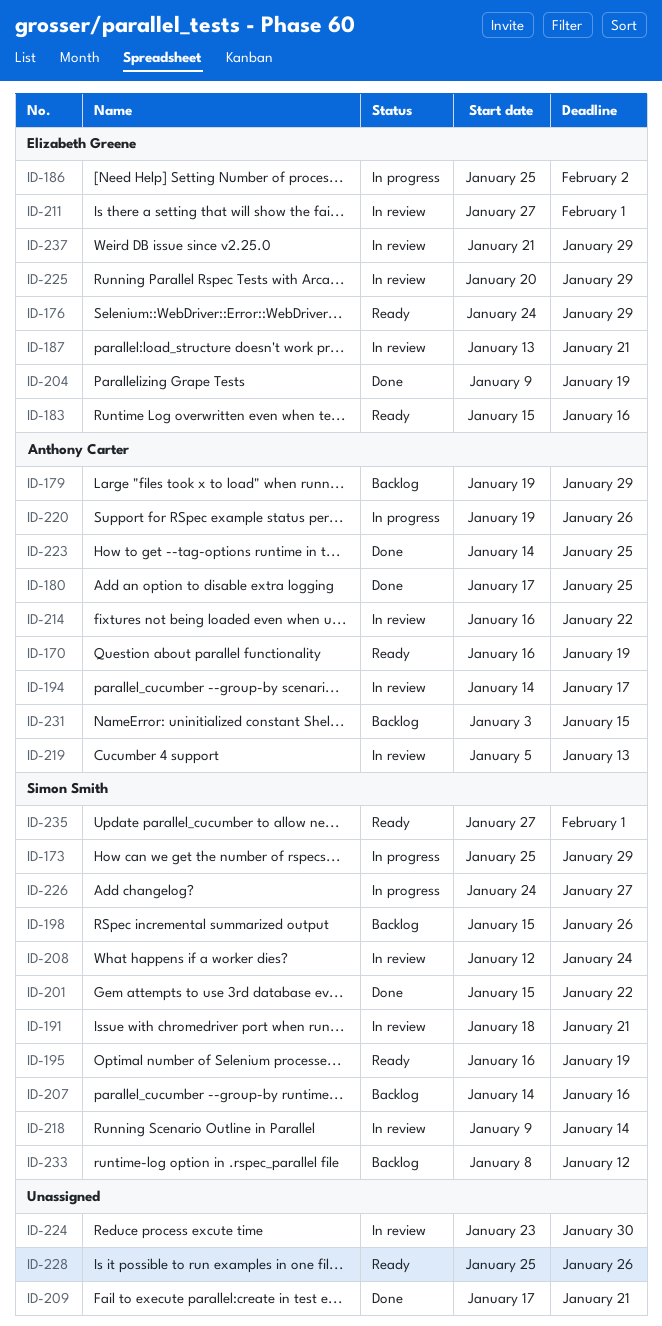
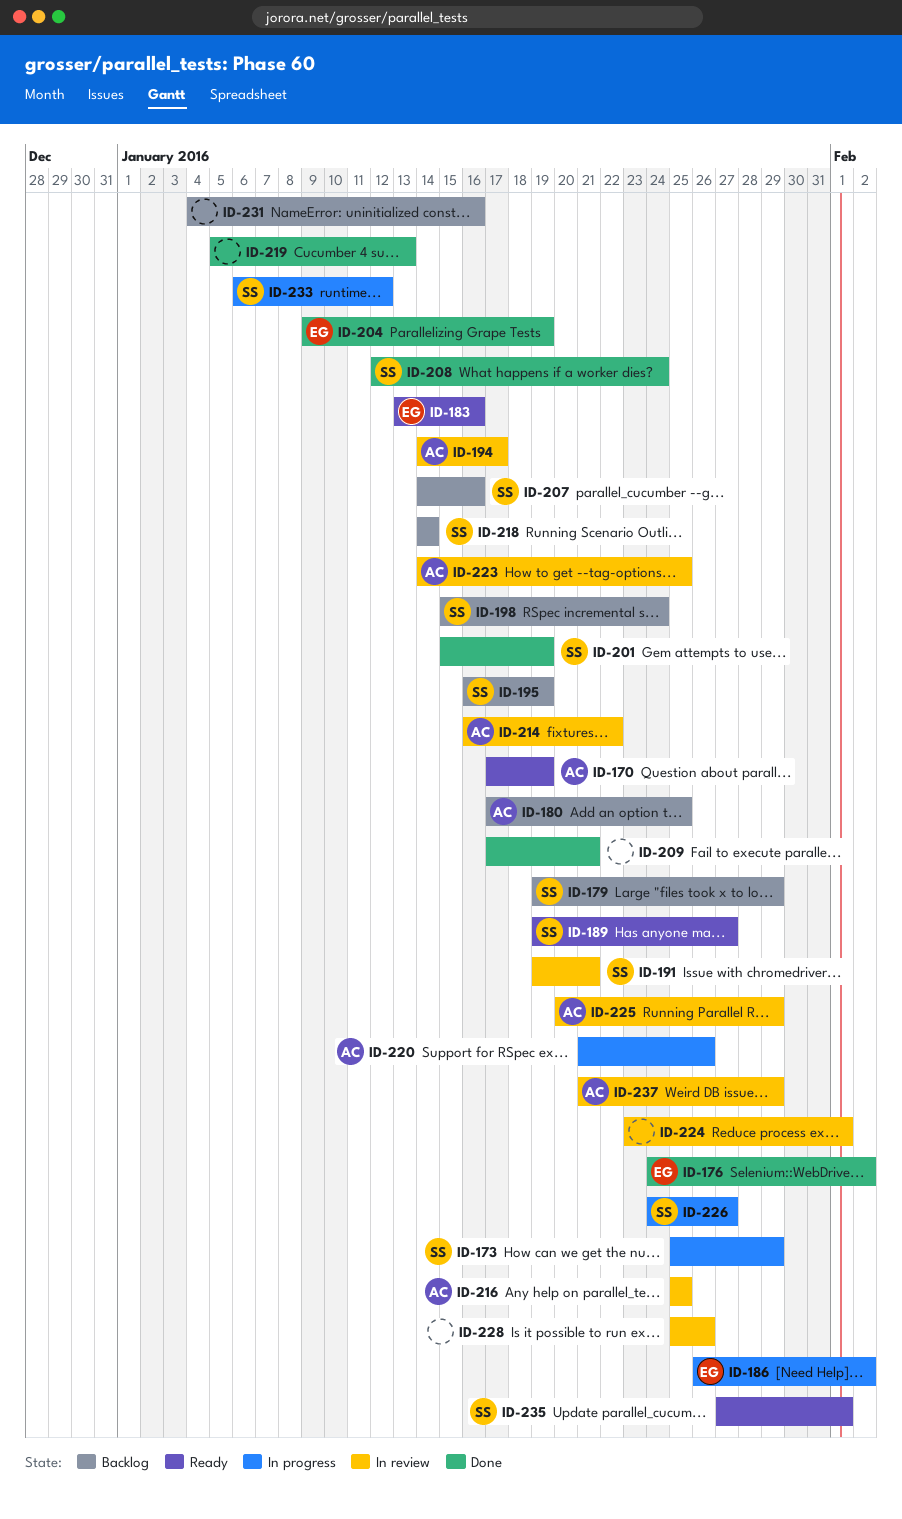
ID-170, start: Jan 16 -> Jan 17
ID-176, status: Ready -> Done
ID-176, due: Jan 29 -> Feb 2
ID-179, owner: Anthony Carter -> Simon Smith
ID-180, status: Done -> Backlog
ID-183, start: Jan 15 -> Jan 13
ID-186, start: Jan 25 -> Jan 26
ID-187: present -> none
ID-189: none -> present
ID-191, start: Jan 18 -> Jan 19
ID-195, status: Ready -> Backlog
ID-198, due: Jan 26 -> Jan 24
ID-201, due: Jan 22 -> Jan 19
ID-208, status: In review -> Done
ID-211: present -> none
ID-216: none -> present
ID-218, status: In review -> Backlog
ID-218, start: Jan 9 -> Jan 14
ID-219, status: In review -> Done
ID-219, owner: Anthony Carter -> none
ID-220, start: Jan 19 -> Jan 21
ID-223, status: Done -> In review
ID-224, due: Jan 30 -> Feb 1
ID-225, owner: Elizabeth Greene -> Anthony Carter
ID-228, status: Ready -> In review
ID-231, owner: Anthony Carter -> none
ID-231, start: Jan 3 -> Jan 4
ID-231, due: Jan 15 -> Jan 16
ID-233, status: Backlog -> In progress
ID-233, start: Jan 8 -> Jan 6
ID-237, owner: Elizabeth Greene -> Anthony Carter

